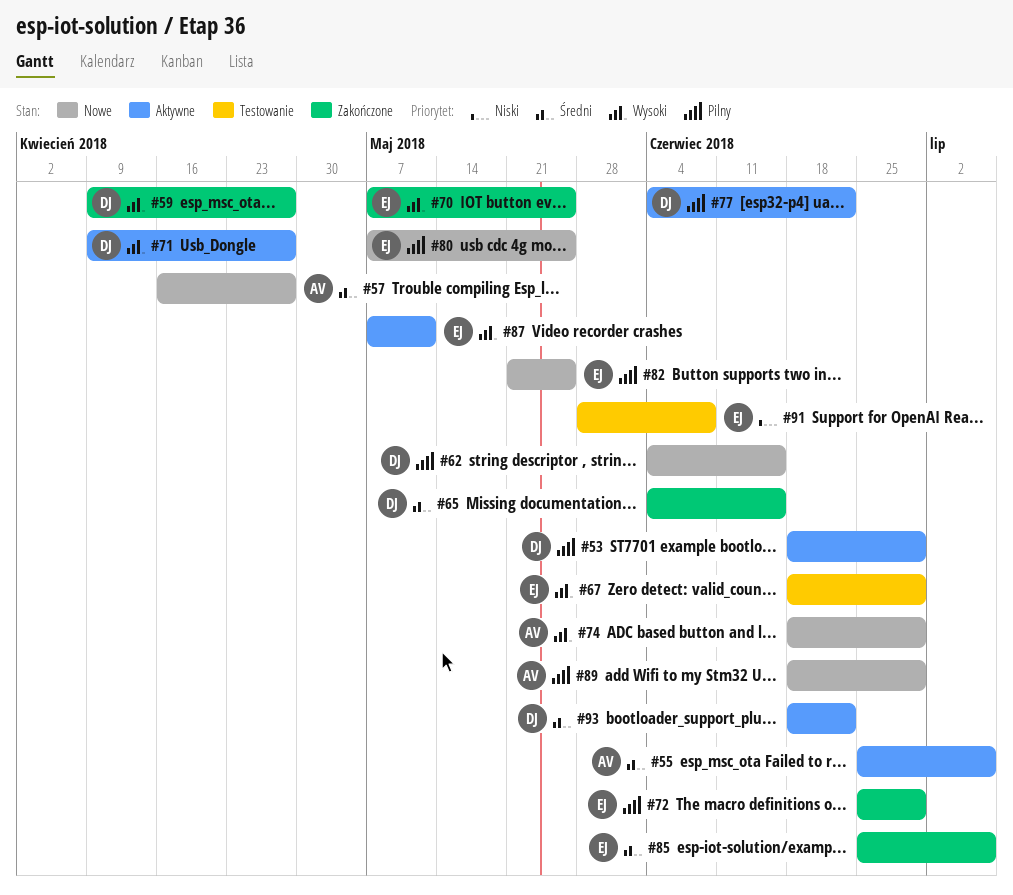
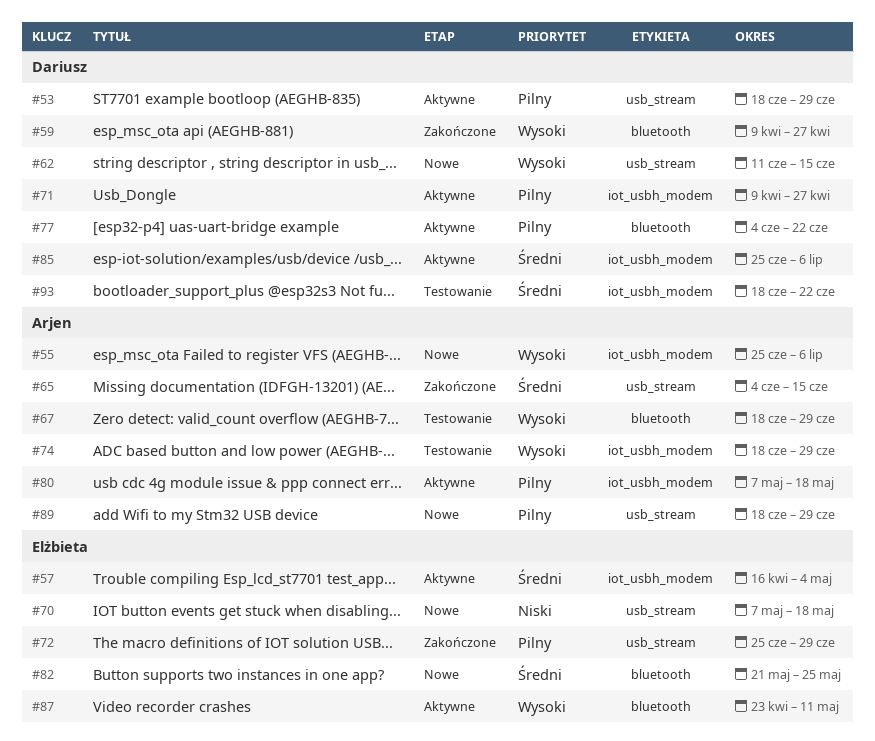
#55, status: Aktywne -> Nowe
#55, priority: Średni -> Wysoki
#57, status: Nowe -> Aktywne
#57, owner: Arjen -> Elżbieta
#57, due: Apr 27 -> May 4
#62, priority: Pilny -> Wysoki
#62, start: Jun 4 -> Jun 11
#65, owner: Dariusz -> Arjen
#67, owner: Elżbieta -> Arjen
#70, status: Zakończone -> Nowe
#70, priority: Wysoki -> Niski
#70, due: May 25 -> May 18
#71, priority: Wysoki -> Pilny
#74, status: Nowe -> Testowanie
#80, status: Nowe -> Aktywne
#80, owner: Elżbieta -> Arjen
#80, due: May 25 -> May 18
#82, priority: Pilny -> Średni
#85, status: Zakończone -> Aktywne
#85, owner: Elżbieta -> Dariusz
#87, start: May 7 -> Apr 23
#91: present -> none
#93, status: Aktywne -> Testowanie

